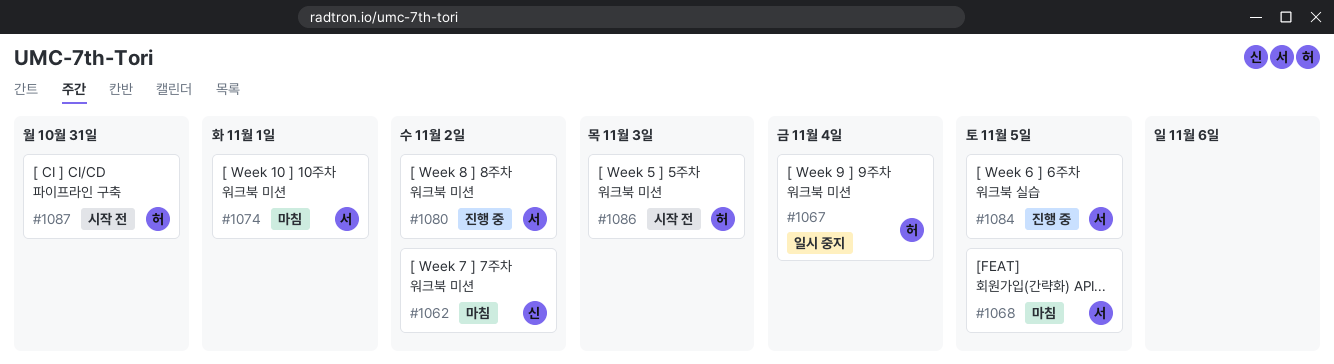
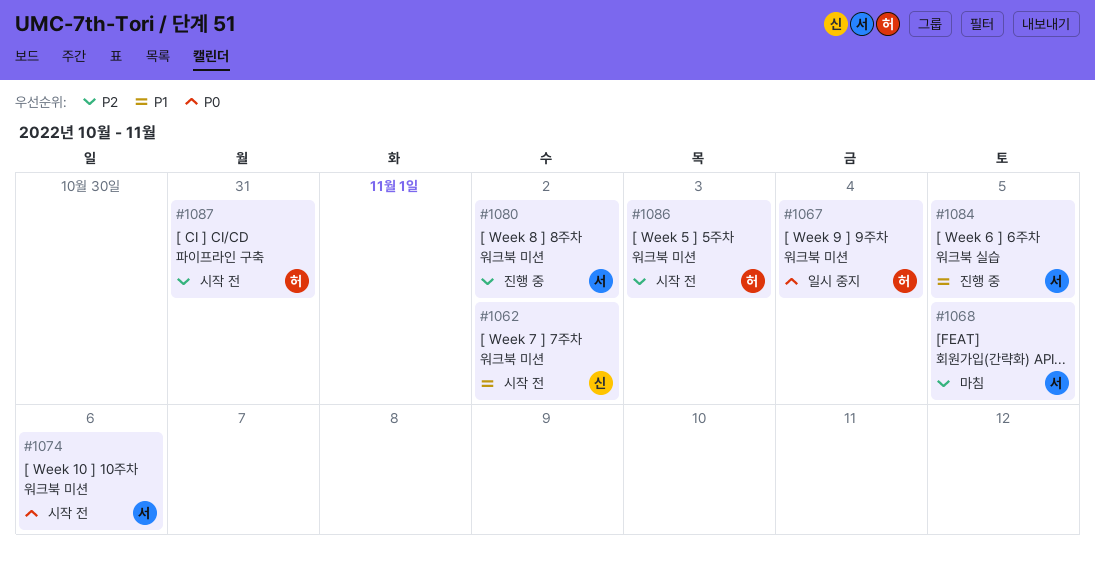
#1062, status: 마침 -> 시작 전
#1074, status: 마침 -> 시작 전
#1074, due: Nov 1 -> Nov 6

